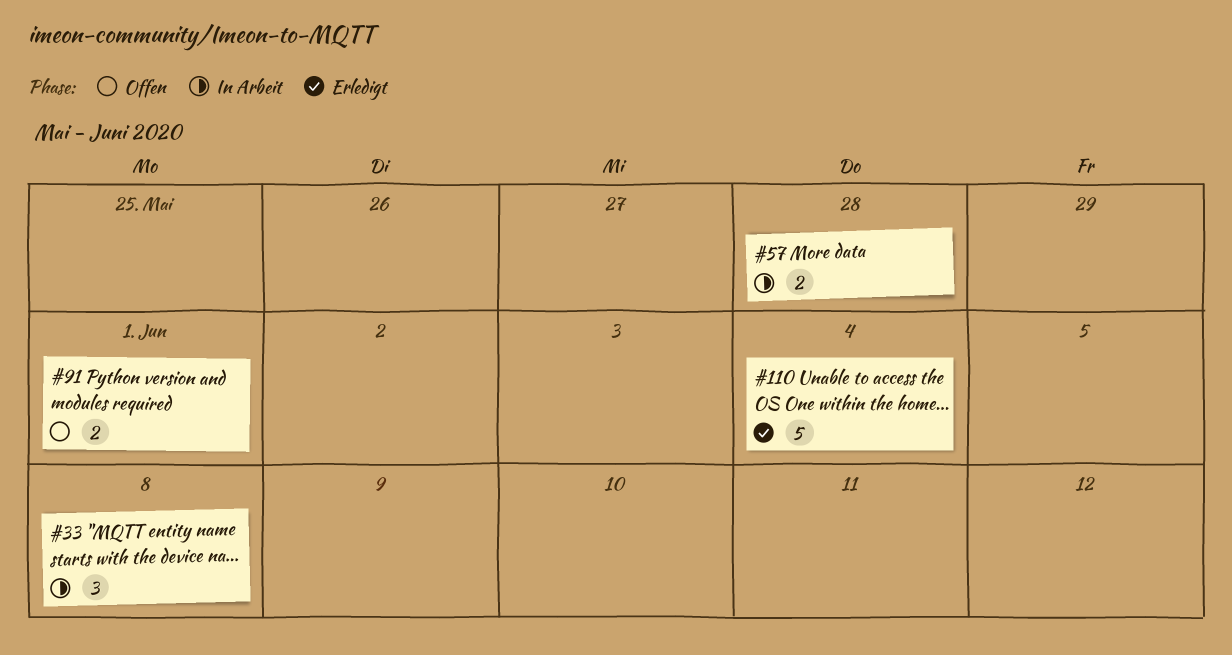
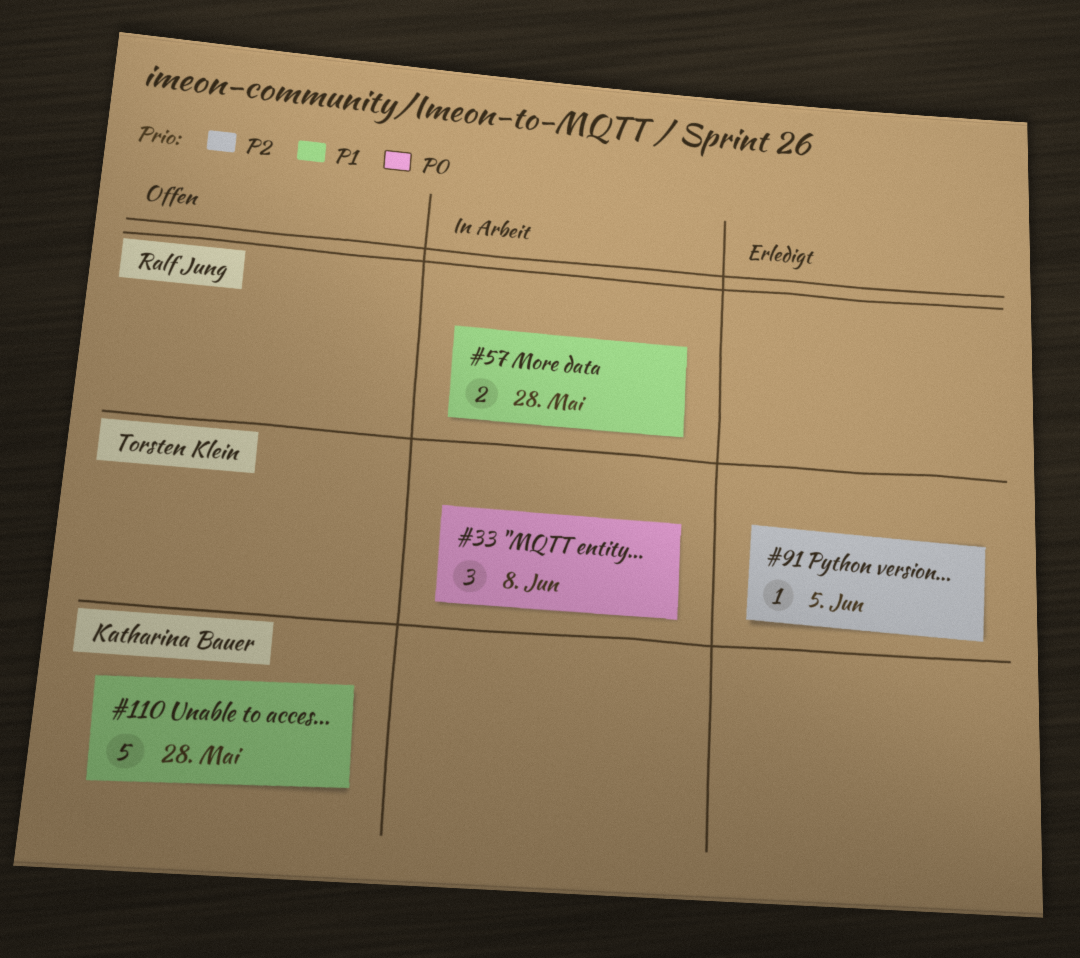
#91, status: Offen -> Erledigt
#91, estimate: 2 -> 1
#91, due: Jun 1 -> Jun 5
#110, status: Erledigt -> Offen
#110, due: Jun 4 -> May 28

